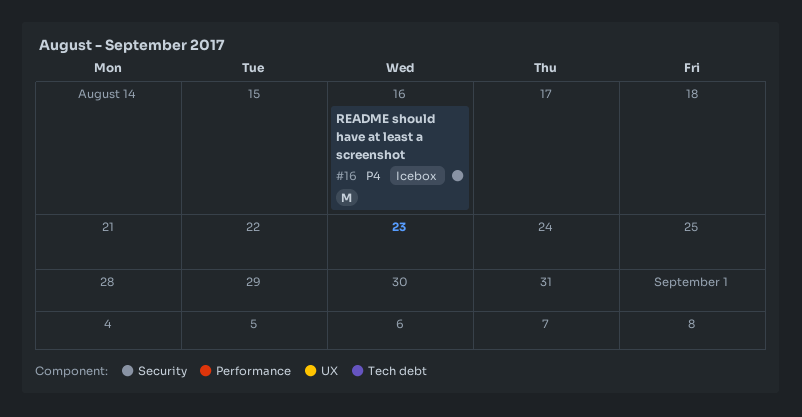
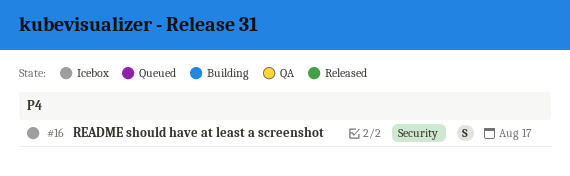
#16, estimate: M -> S
#16, due: Aug 16 -> Aug 17

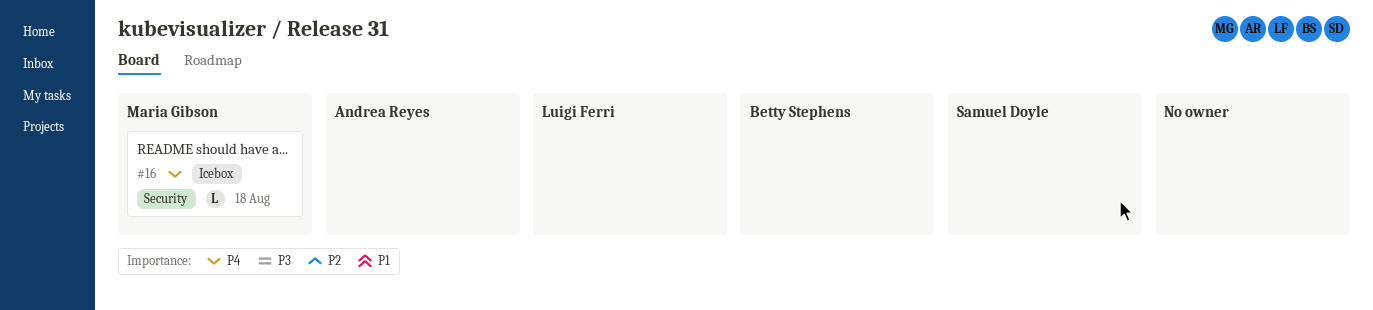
#16, estimate: S -> L
#16, due: Aug 17 -> Aug 18

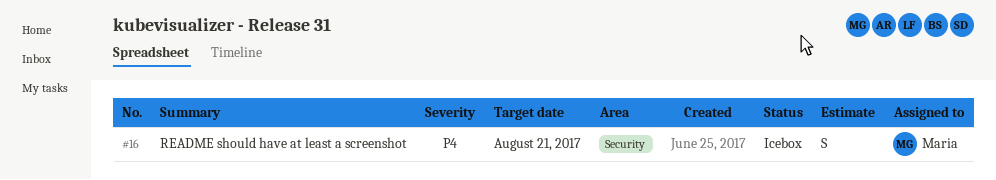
#16, estimate: L -> S
#16, due: Aug 18 -> Aug 21

